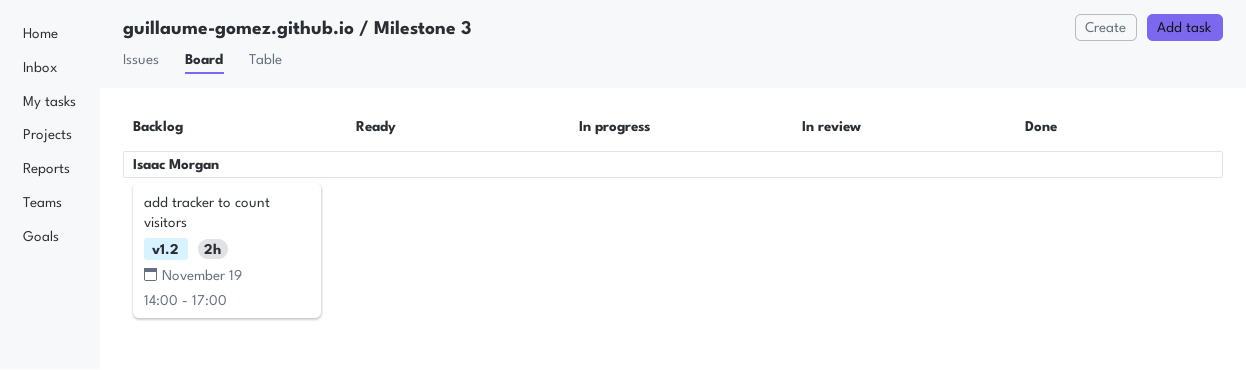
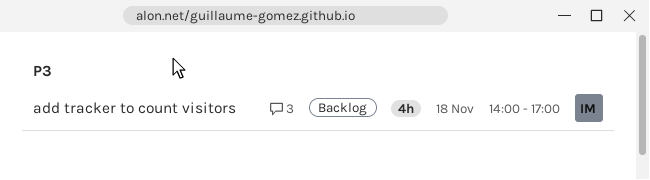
add tracker to count visitors, estimate: 2h -> 4h
add tracker to count visitors, day: Nov 19 -> Nov 18

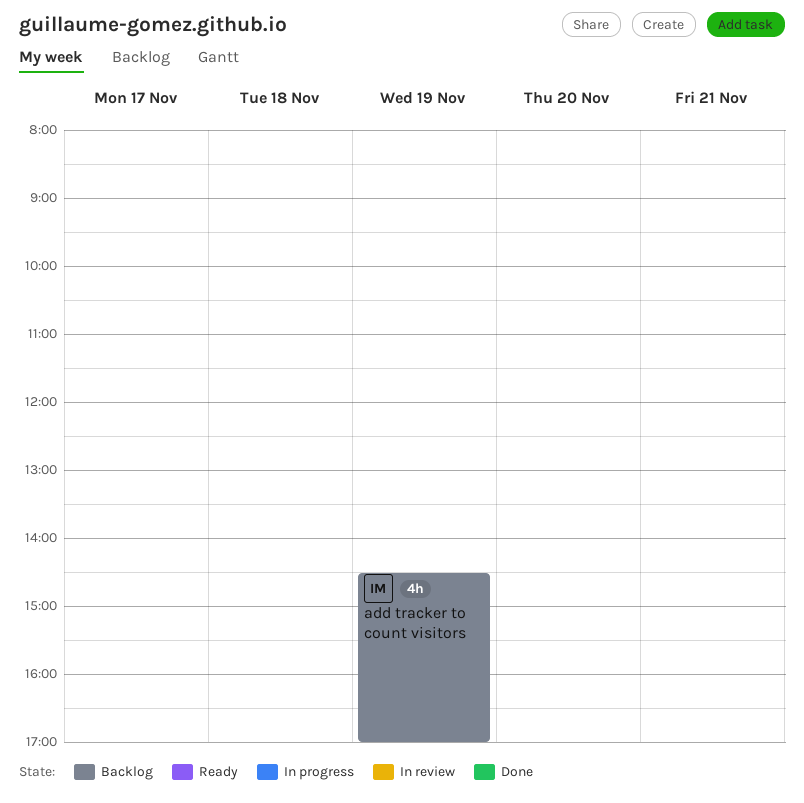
add tracker to count visitors, day: Nov 18 -> Nov 19
add tracker to count visitors, begins: 14:00 -> 14:30

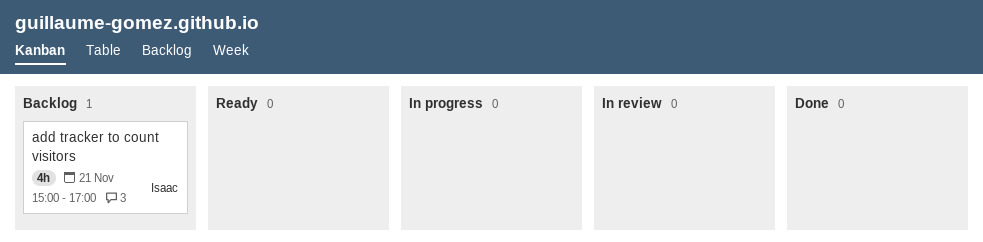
add tracker to count visitors, day: Nov 19 -> Nov 21
add tracker to count visitors, begins: 14:30 -> 15:00

